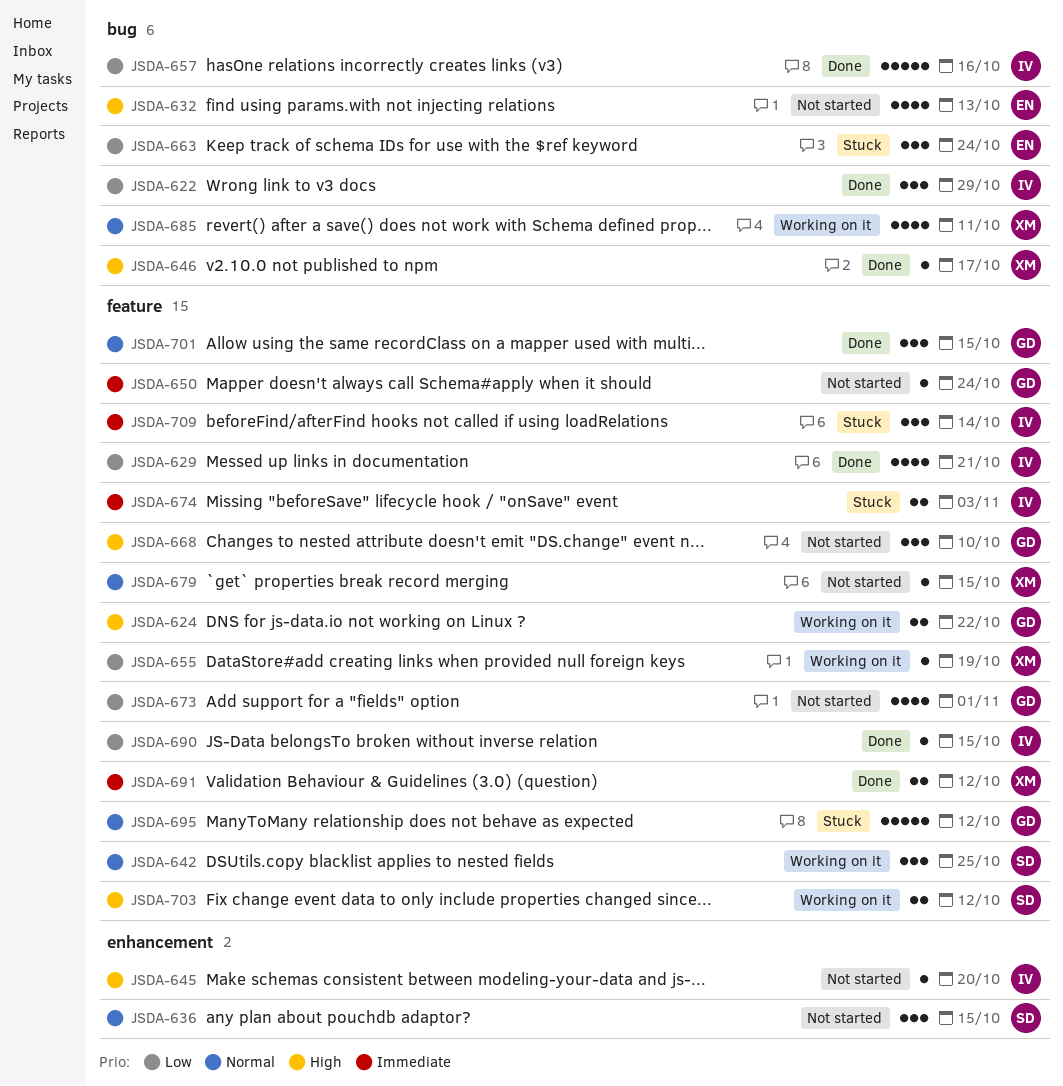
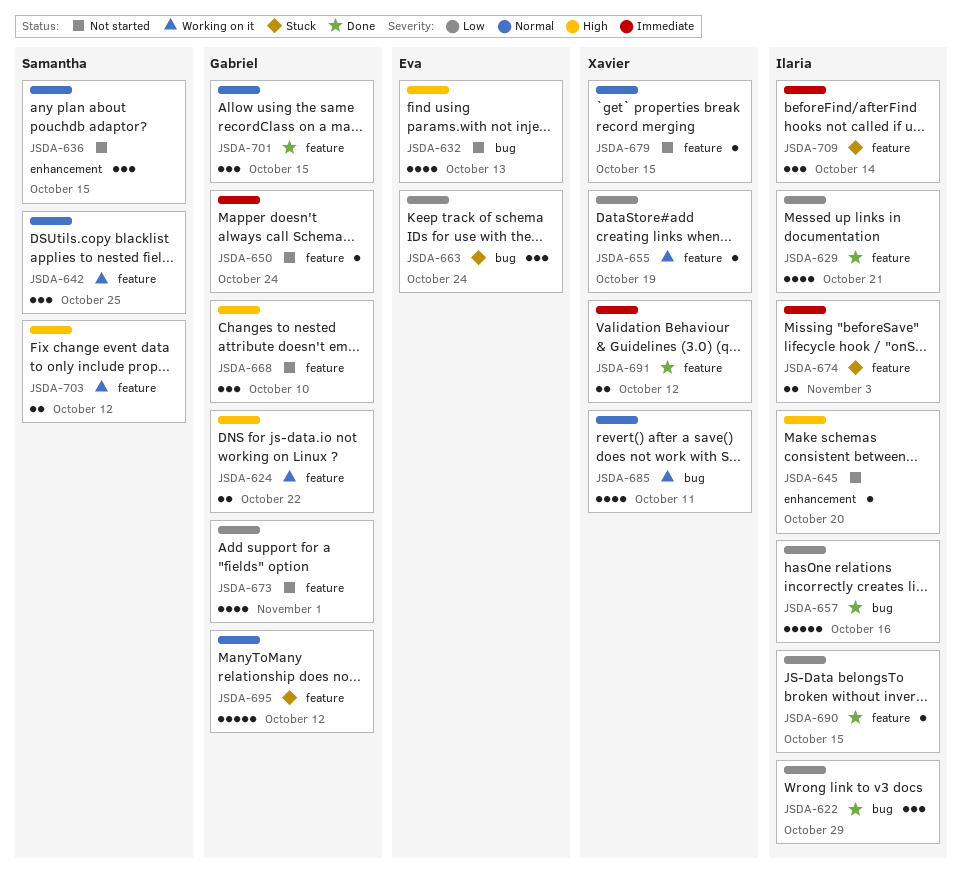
JSDA-646: present -> none

